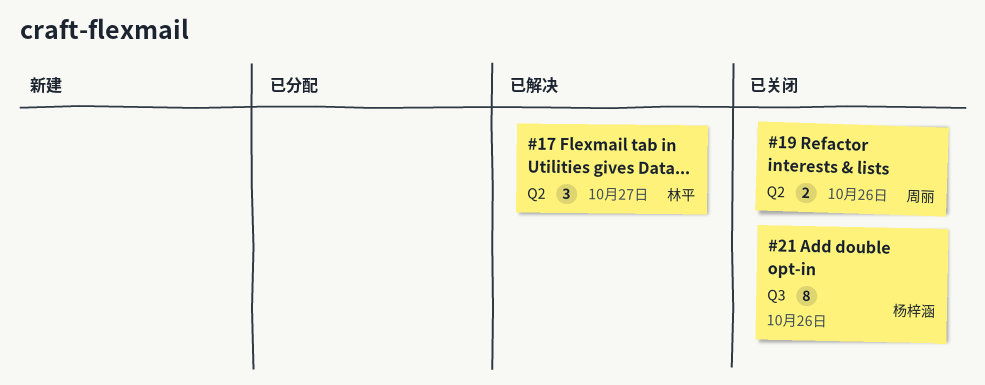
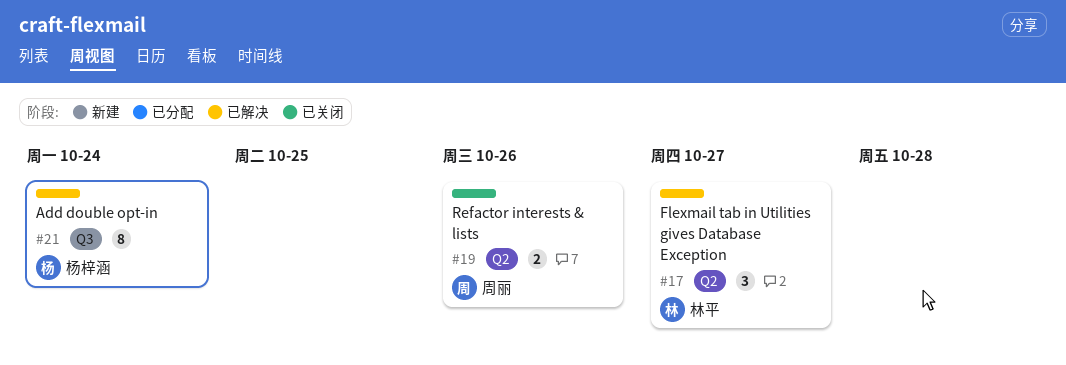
#21, status: 已关闭 -> 已解决
#21, due: Oct 26 -> Oct 24

